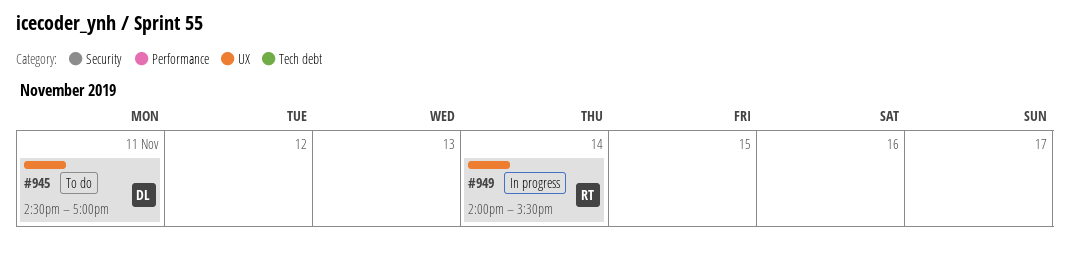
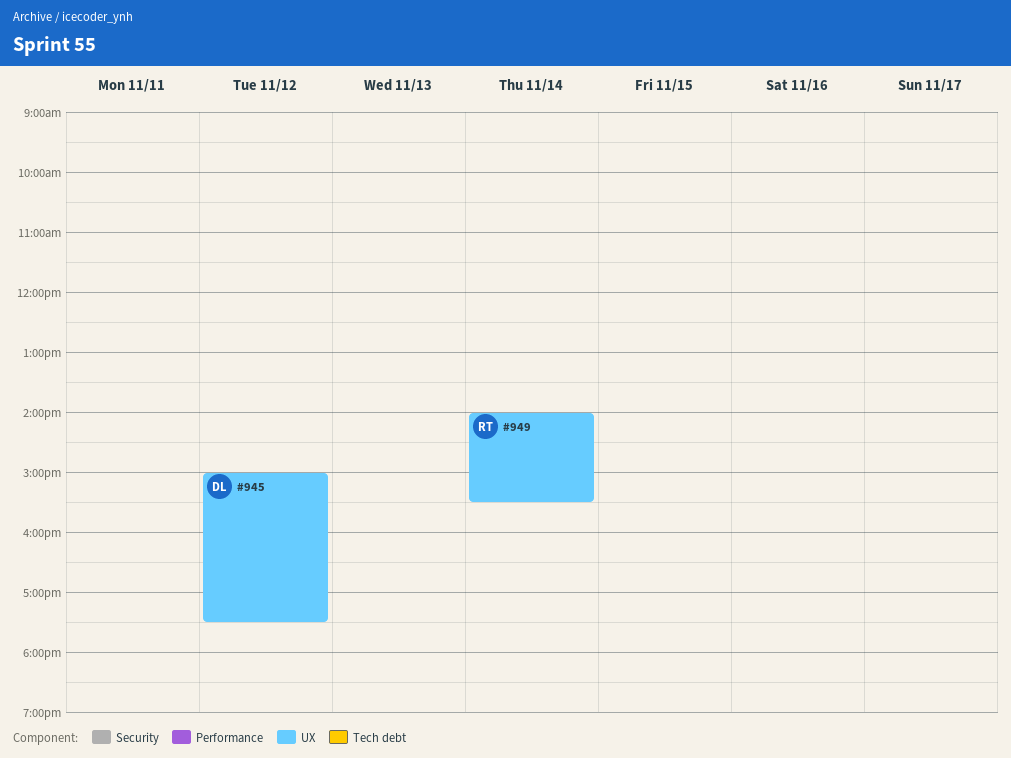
#945, day: Nov 11 -> Nov 12
#945, begins: 14:30 -> 15:00
#945, ends: 17:00 -> 17:30

